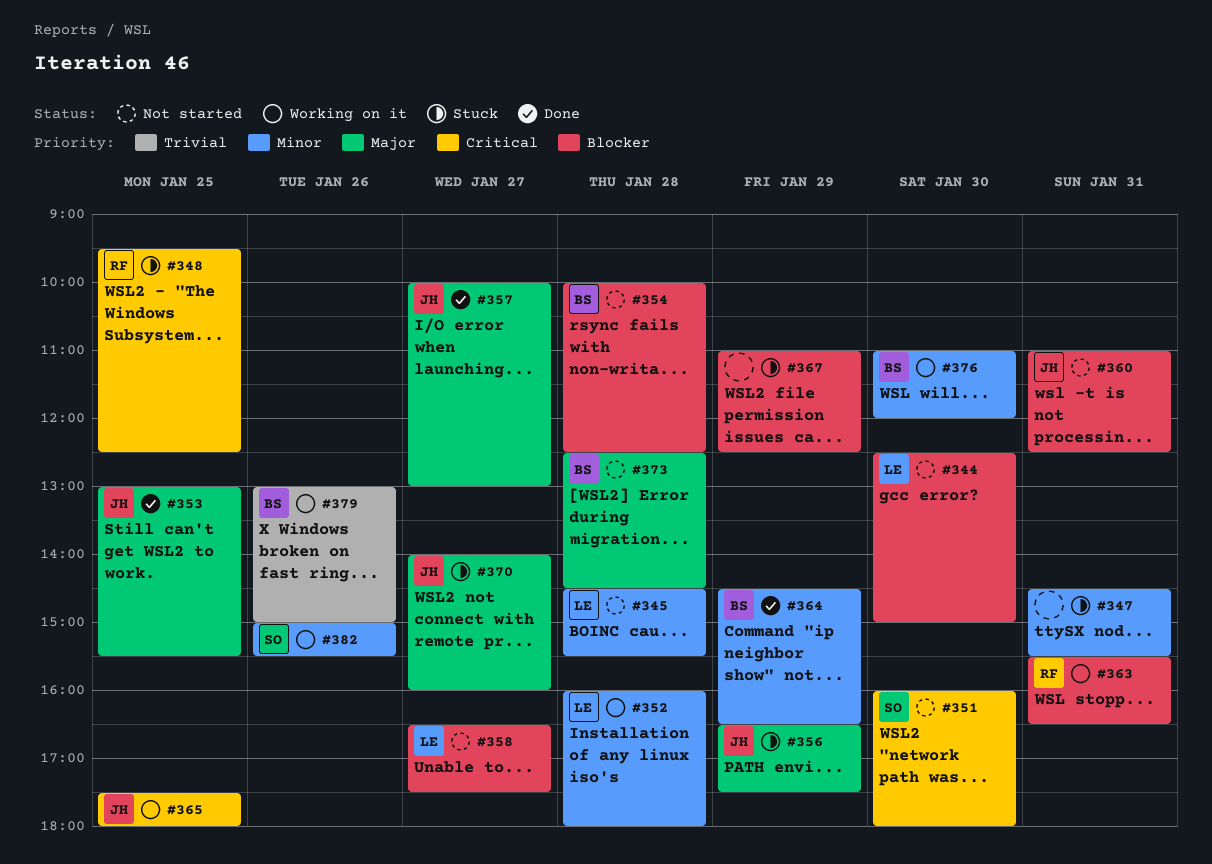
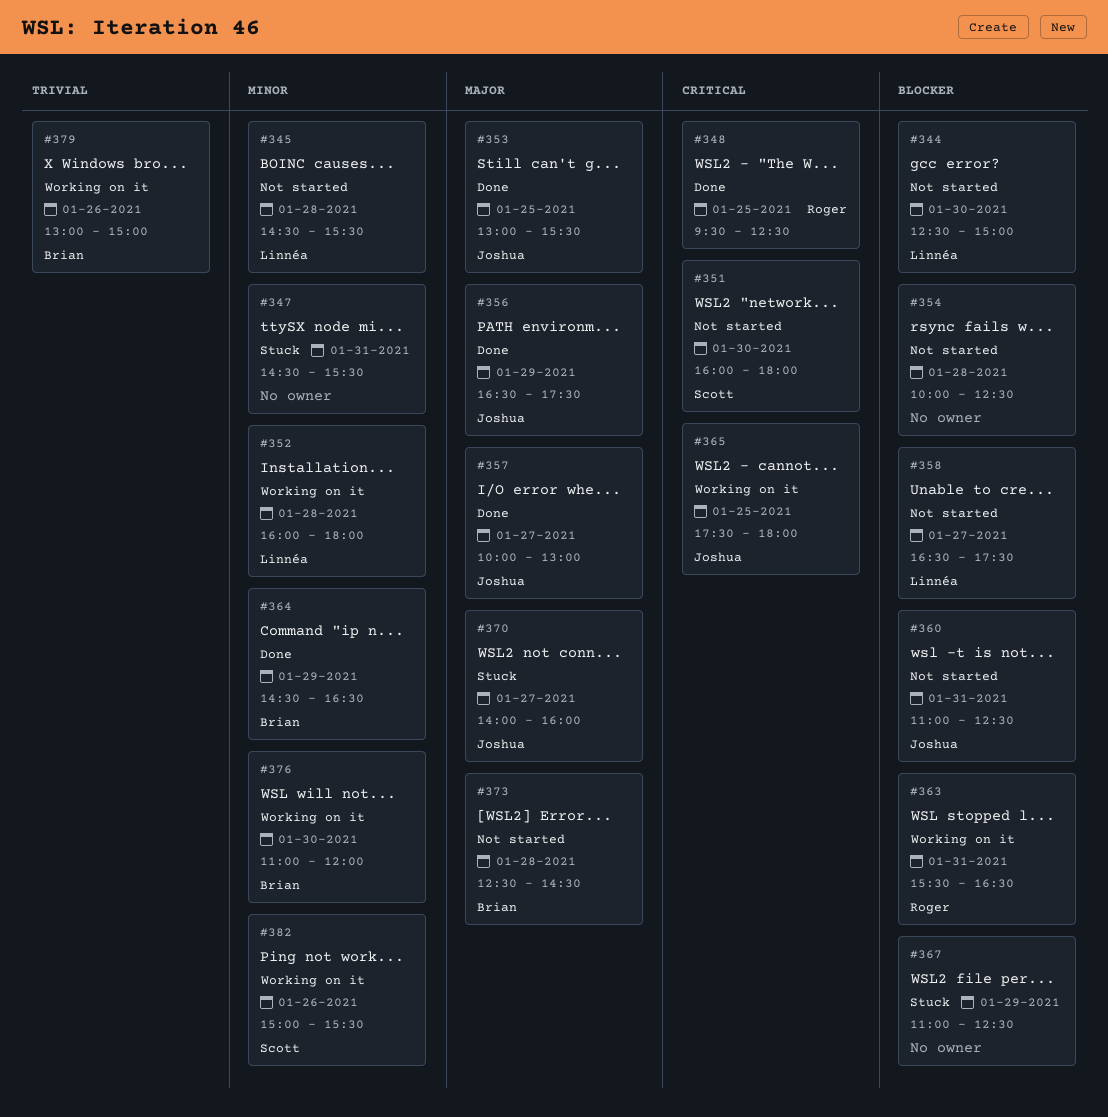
#348, status: Stuck -> Done
#354, owner: Brian -> none
#356, status: Stuck -> Done

